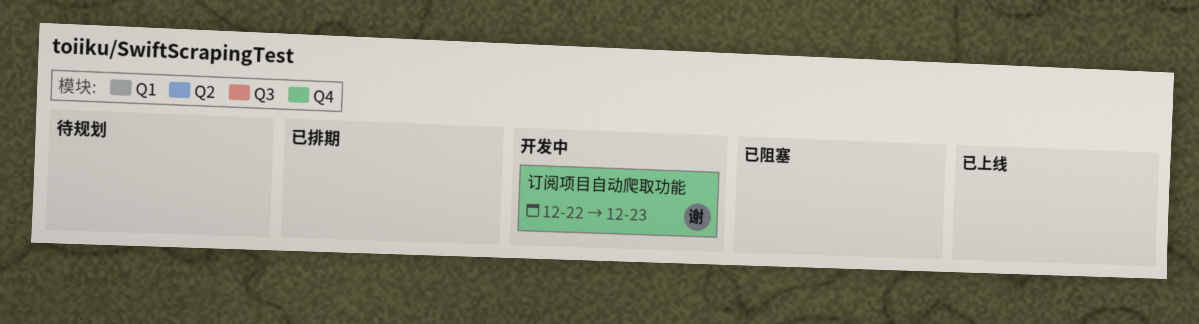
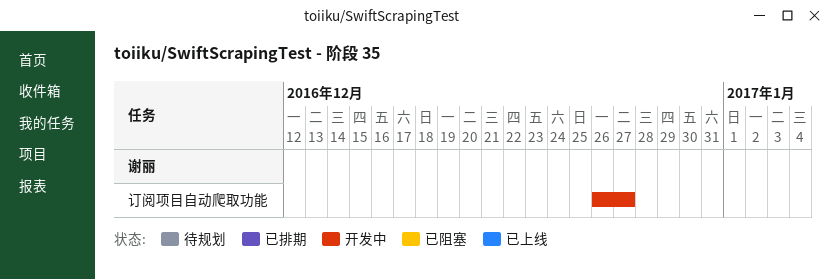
订阅项目自动爬取功能, start: Dec 22 -> Dec 26
订阅项目自动爬取功能, due: Dec 23 -> Dec 27

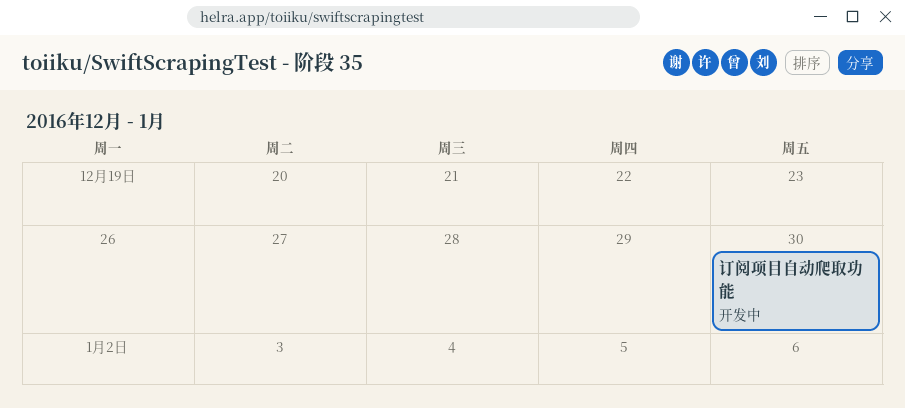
订阅项目自动爬取功能, due: Dec 27 -> Dec 30

